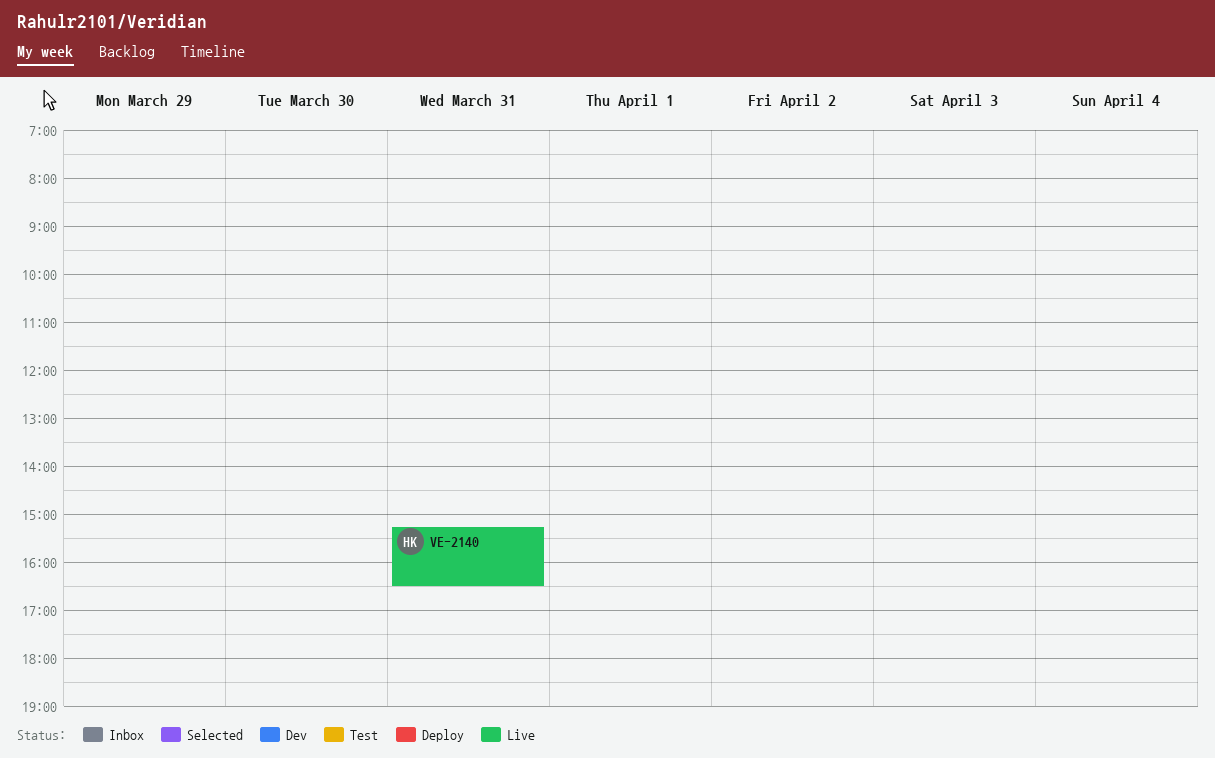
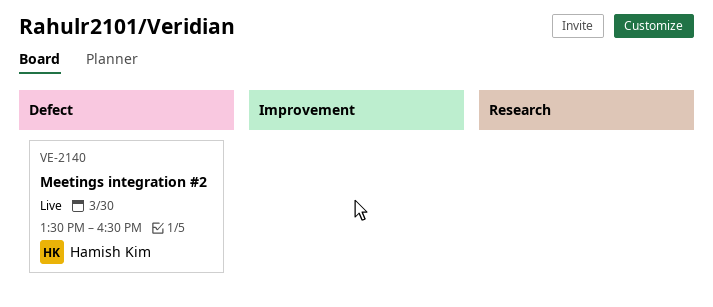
VE-2140, day: Mar 31 -> Mar 30
VE-2140, begins: 15:15 -> 13:30

